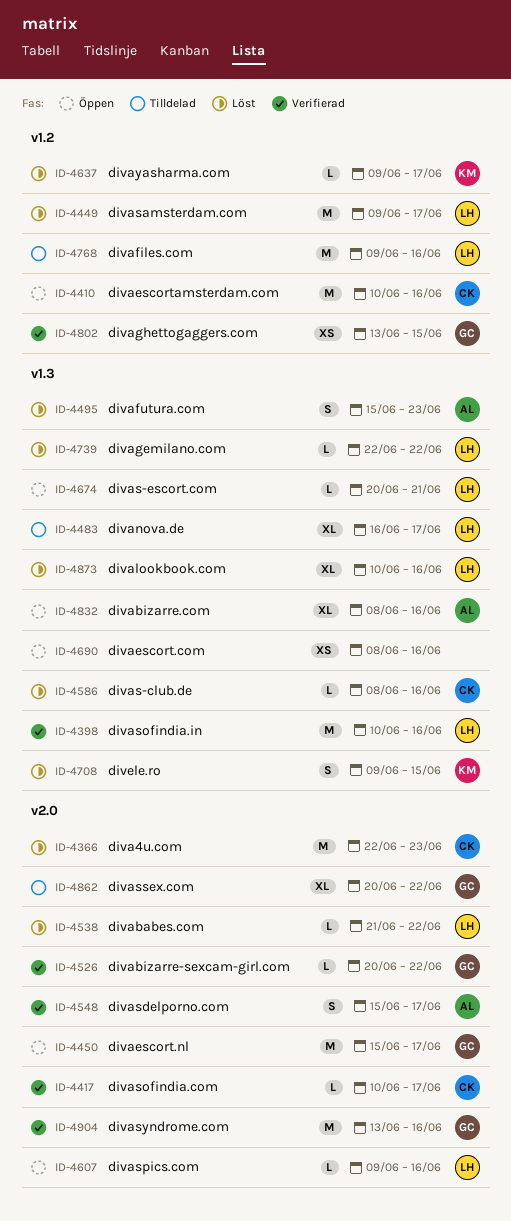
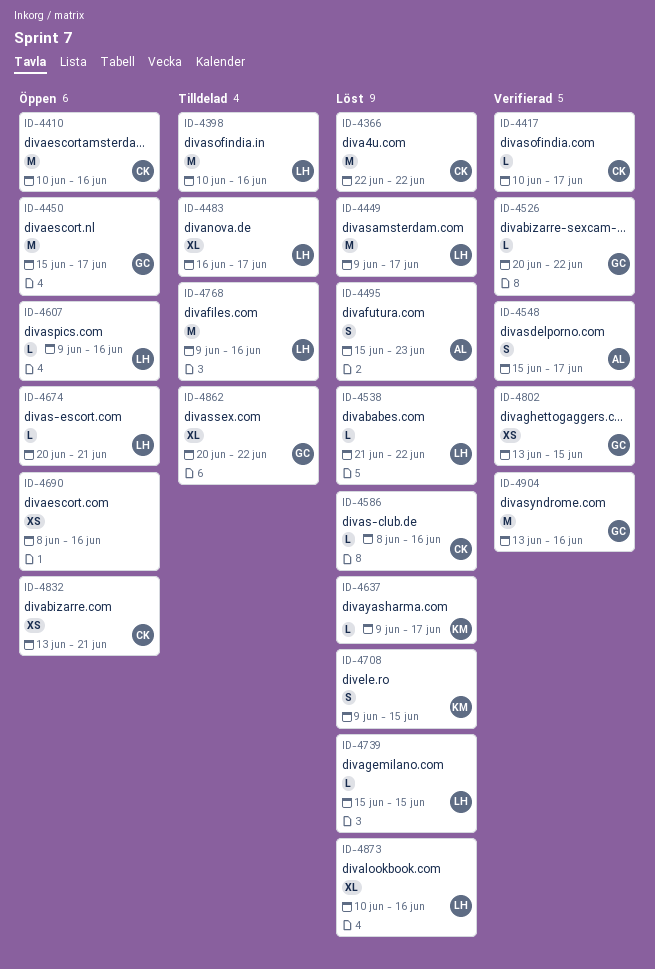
ID-4366, due: Jun 23 -> Jun 22
ID-4398, status: Verifierad -> Tilldelad
ID-4739, start: Jun 22 -> Jun 15
ID-4739, due: Jun 22 -> Jun 15
ID-4832, owner: AL -> CK
ID-4832, estimate: XL -> XS
ID-4832, start: Jun 8 -> Jun 13
ID-4832, due: Jun 16 -> Jun 21

